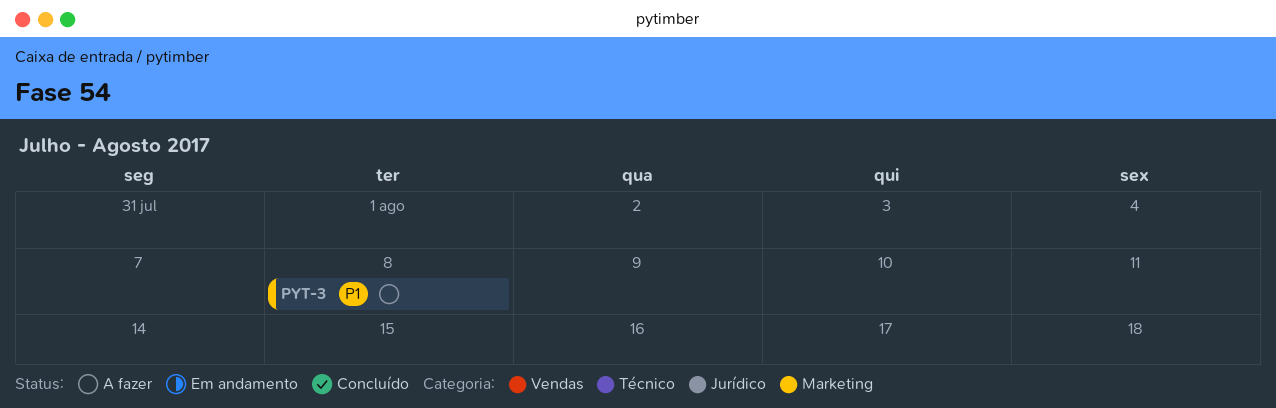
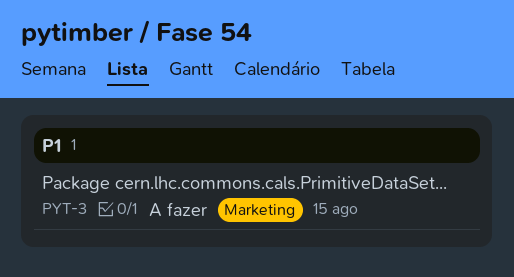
PYT-3, due: Aug 8 -> Aug 15

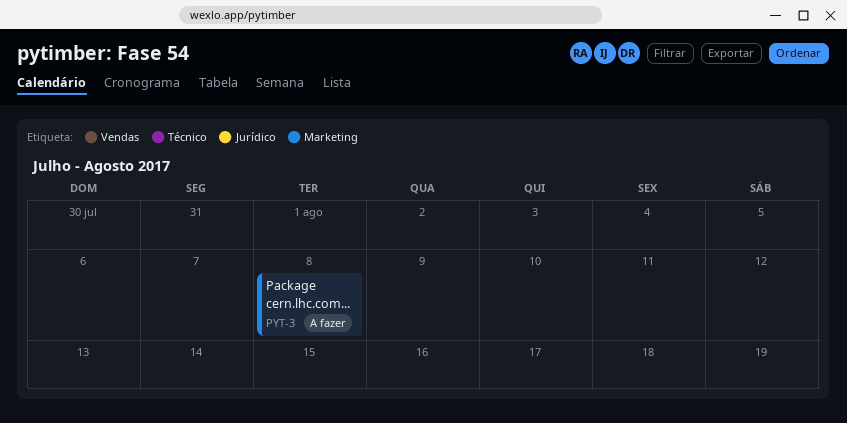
PYT-3, due: Aug 15 -> Aug 8

